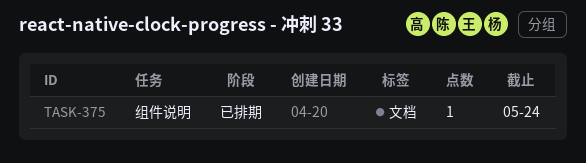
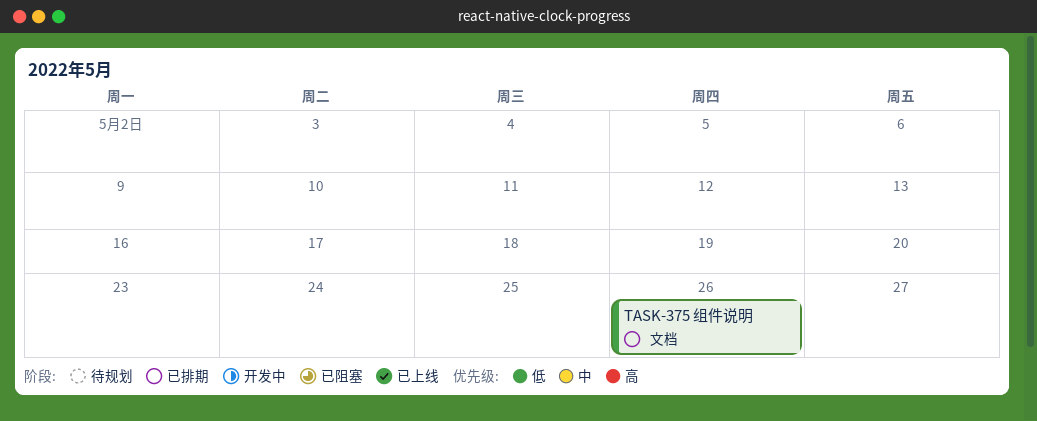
TASK-375, due: May 24 -> May 26

